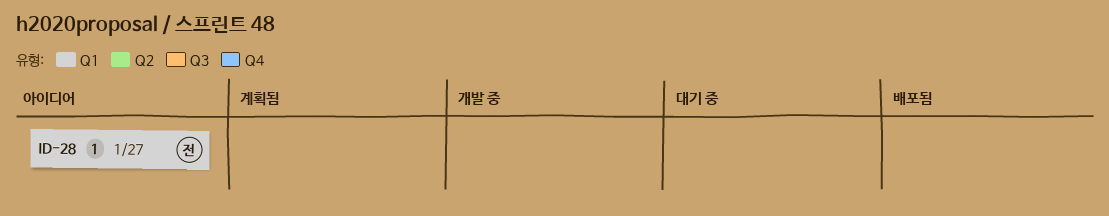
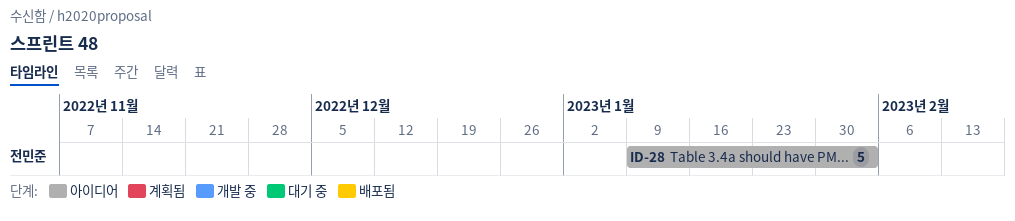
ID-28, estimate: 1 -> 5
ID-28, due: Jan 27 -> Feb 3

